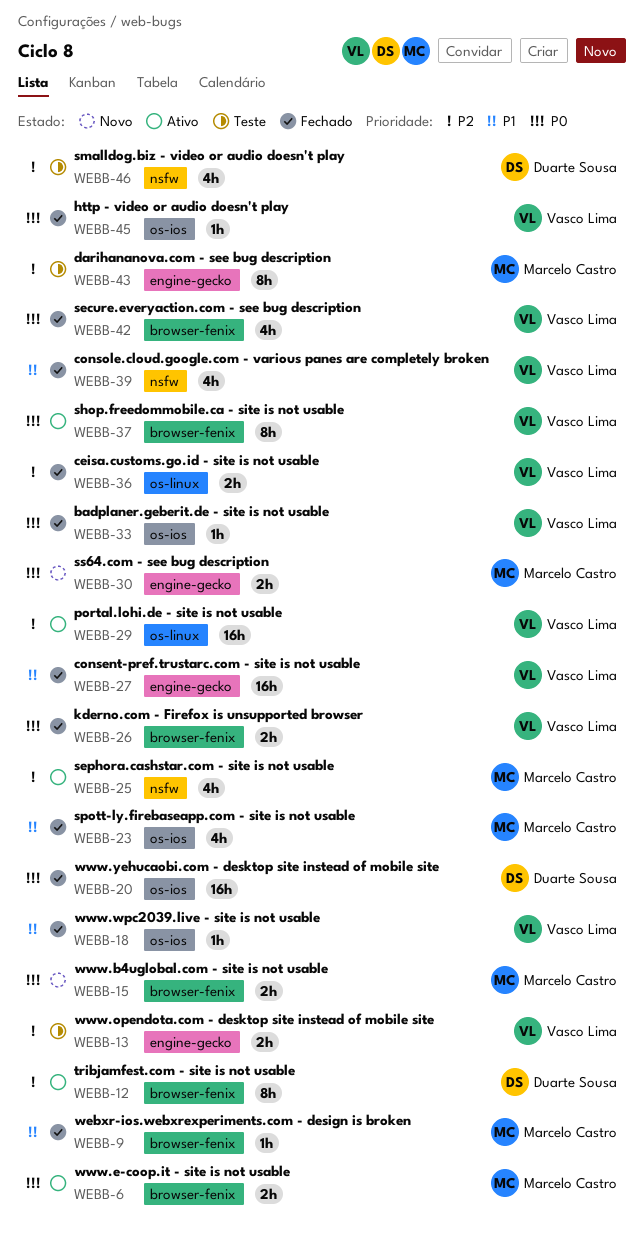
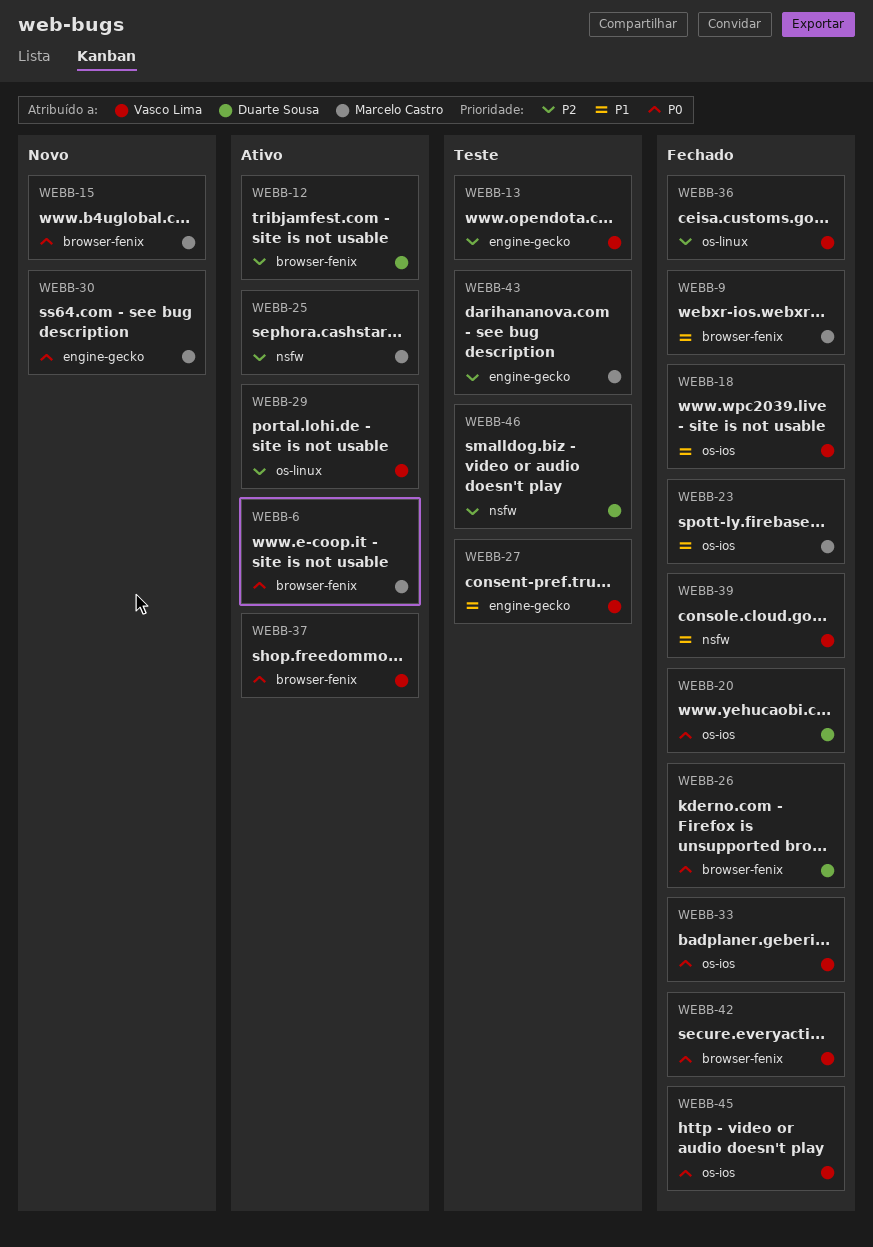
WEBB-26, owner: Vasco Lima -> Duarte Sousa
WEBB-27, status: Fechado -> Teste

